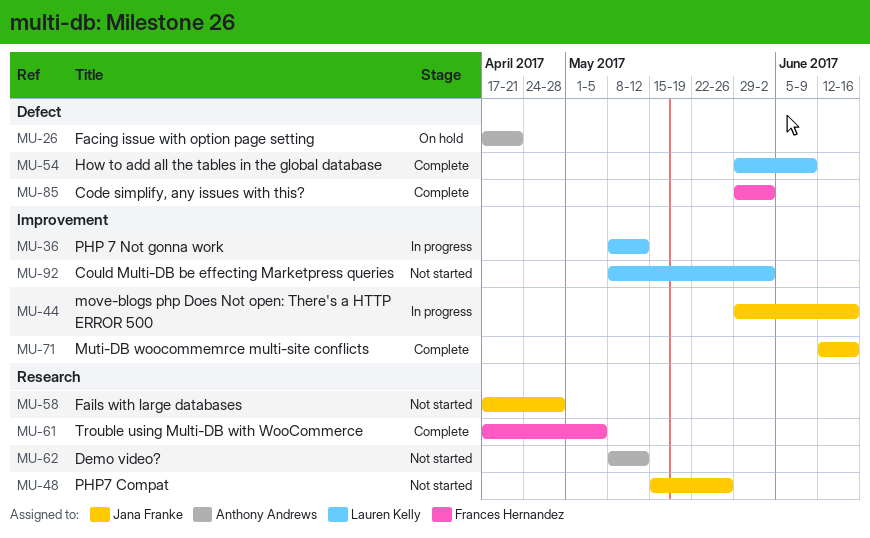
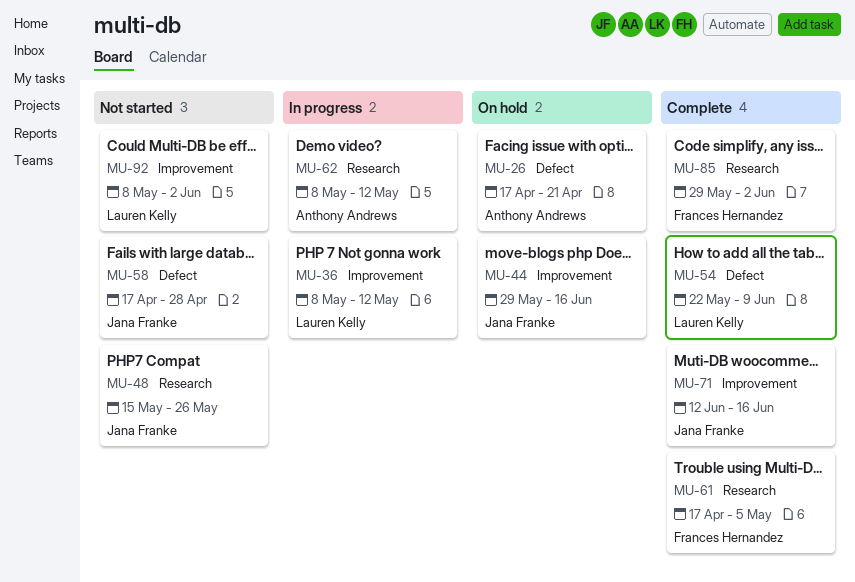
MU-44, status: In progress -> On hold
MU-54, start: May 29 -> May 22
MU-58, label: Research -> Defect
MU-62, status: Not started -> In progress
MU-85, label: Defect -> Research

